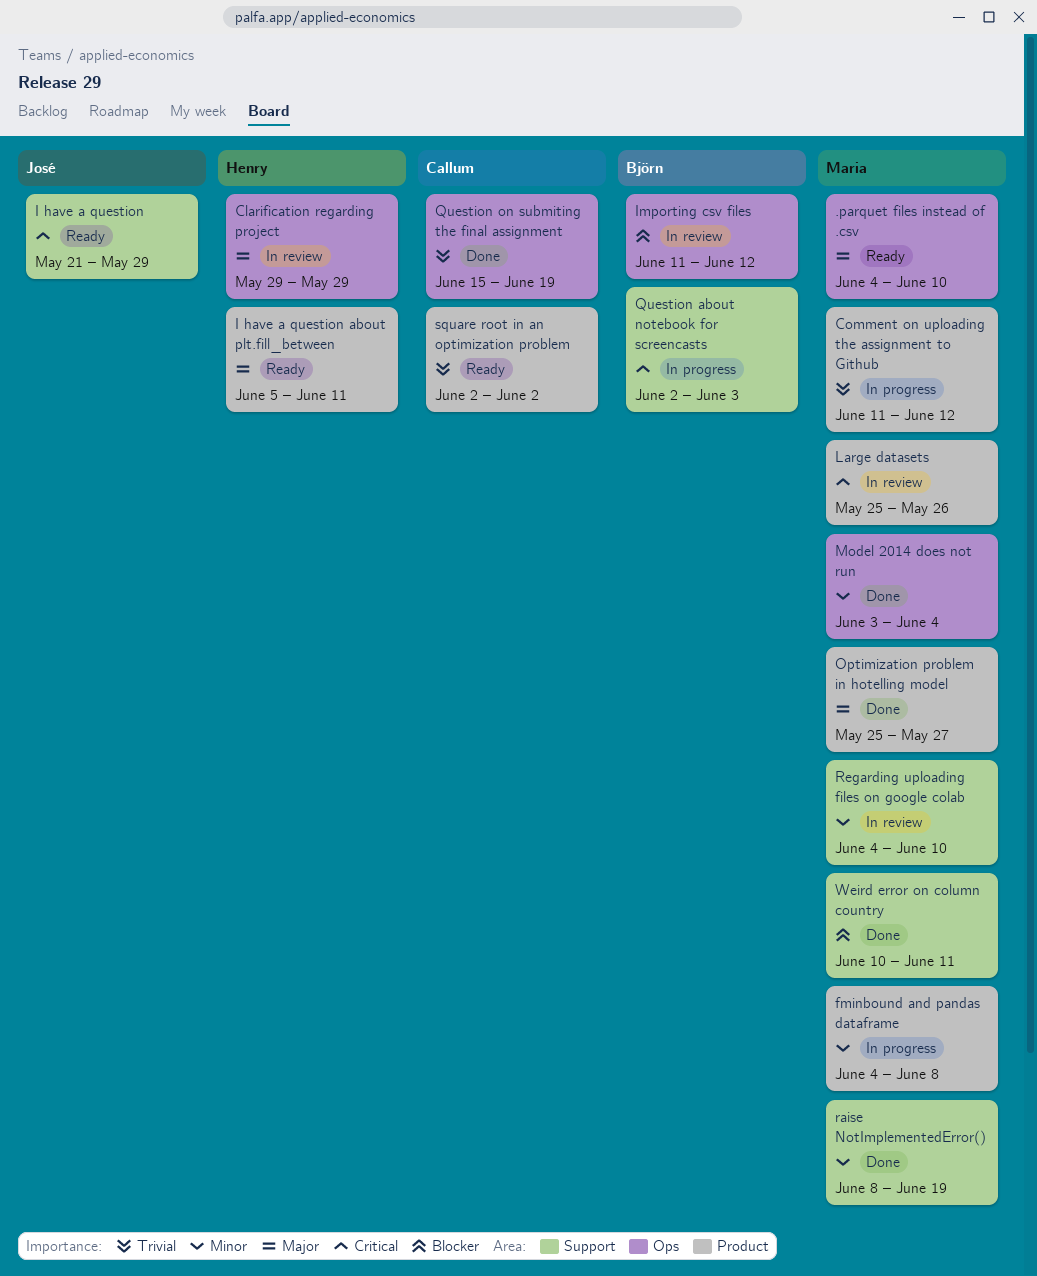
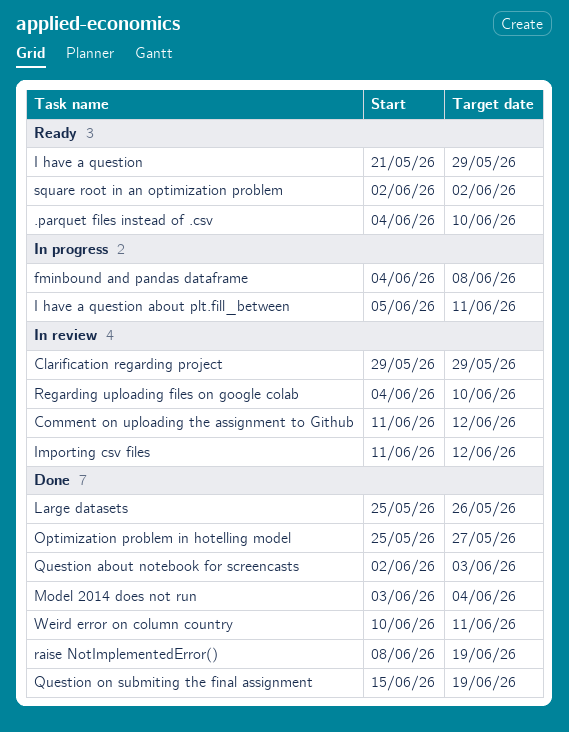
Comment on uploading the assignment to Github, status: In progress -> In review
I have a question about plt.fill_between, status: Ready -> In progress
Large datasets, status: In review -> Done
Question about notebook for screencasts, status: In progress -> Done

